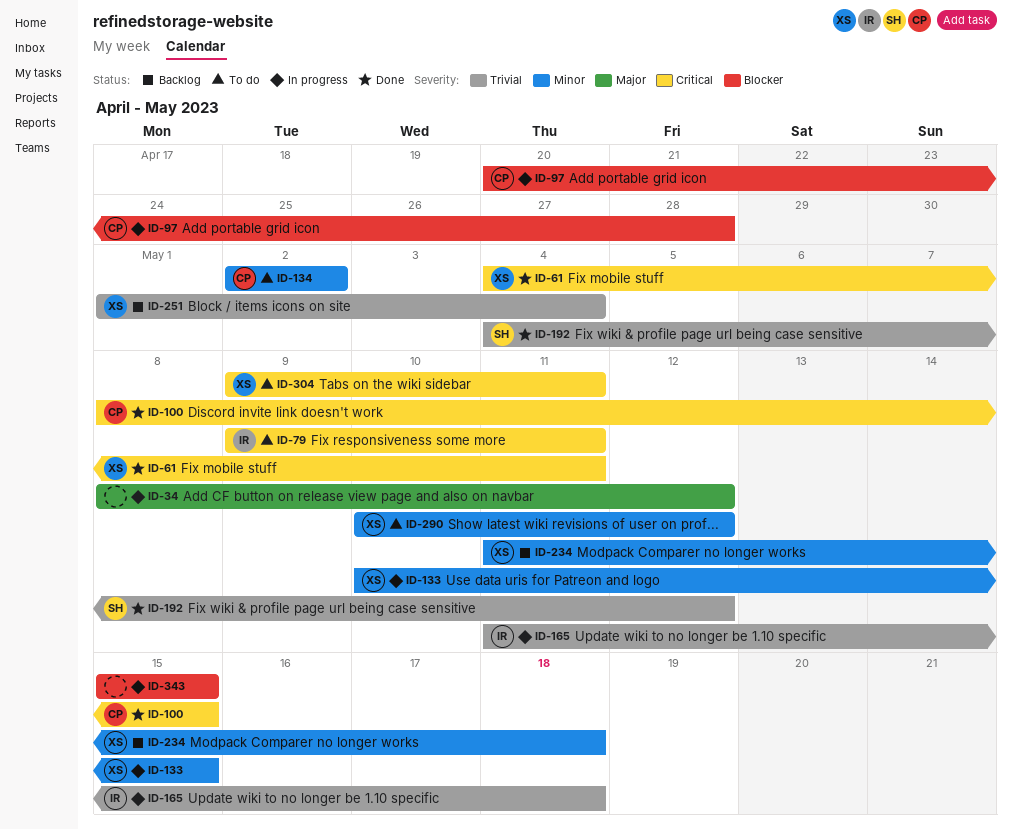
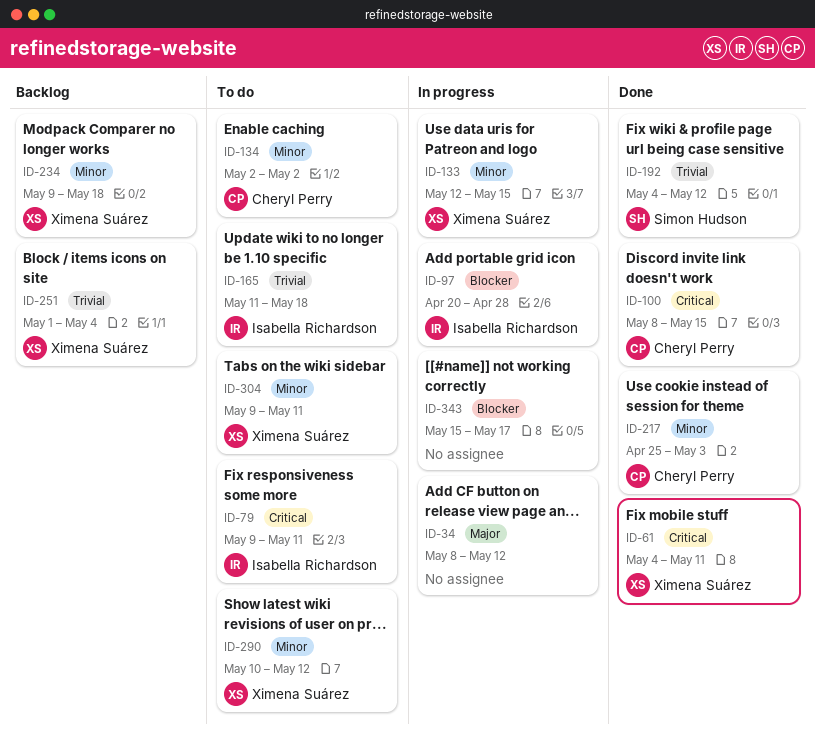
ID-97, owner: Cheryl Perry -> Isabella Richardson
ID-133, start: May 10 -> May 12
ID-165, status: In progress -> To do
ID-217: none -> present
ID-234, start: May 11 -> May 9
ID-304, priority: Critical -> Minor
ID-343, due: May 15 -> May 17

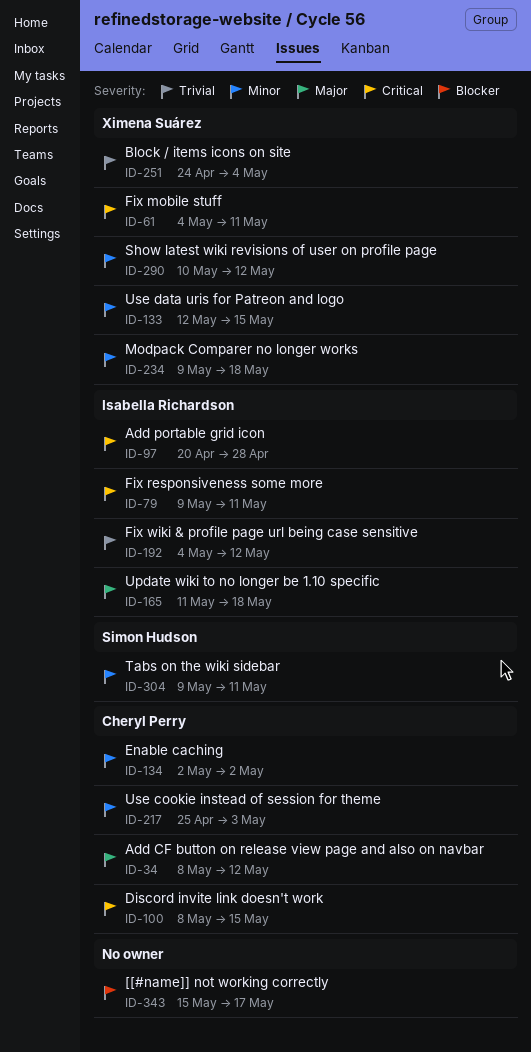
ID-34, owner: none -> Cheryl Perry
ID-97, priority: Blocker -> Critical
ID-165, priority: Trivial -> Major
ID-192, owner: Simon Hudson -> Isabella Richardson
ID-251, start: May 1 -> Apr 24
ID-304, owner: Ximena Suárez -> Simon Hudson

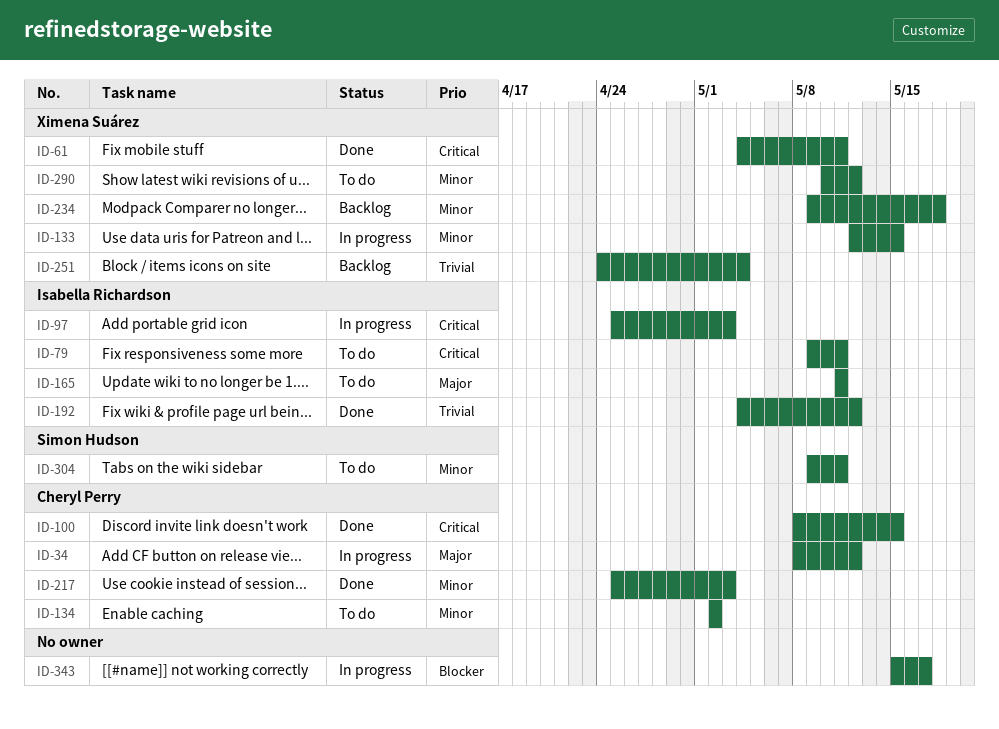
ID-97, start: Apr 20 -> Apr 25
ID-97, due: Apr 28 -> May 3
ID-165, due: May 18 -> May 11

